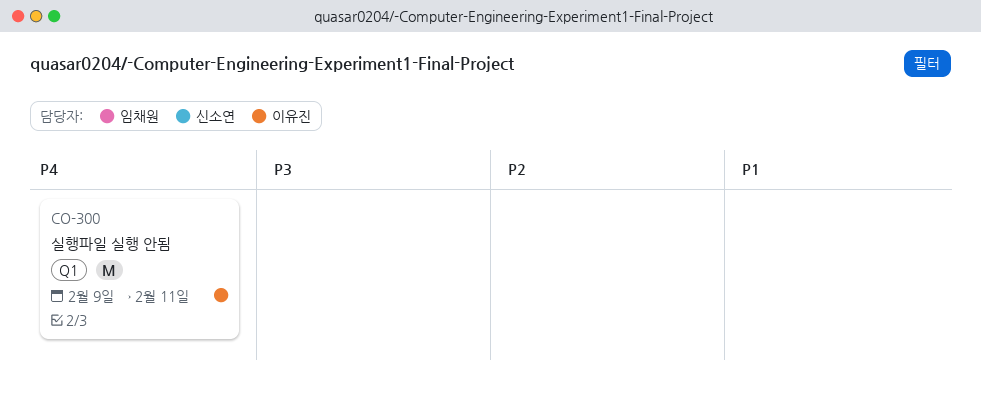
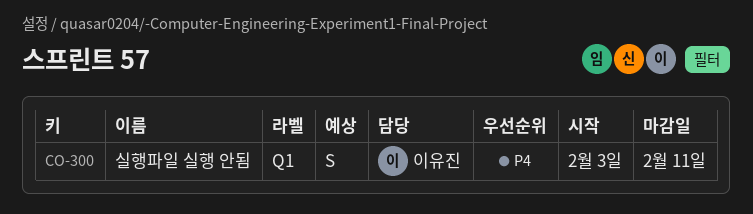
CO-300, estimate: M -> S
CO-300, start: Feb 9 -> Feb 3

